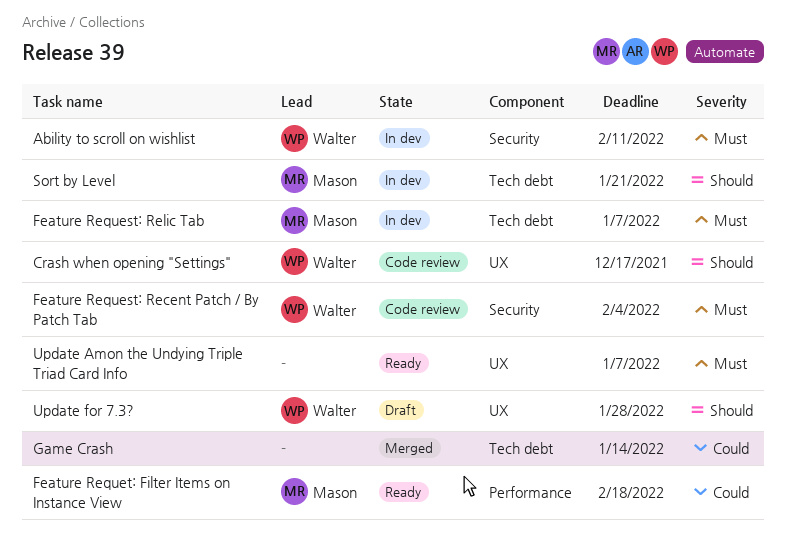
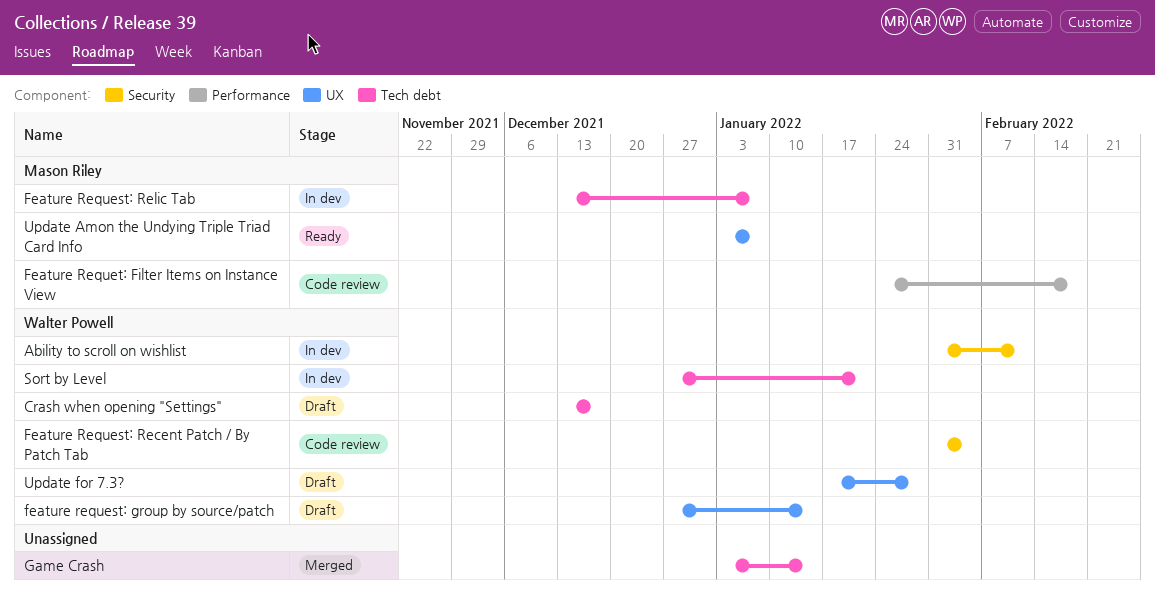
Crash when opening "Settings", status: Code review -> Draft
Crash when opening "Settings", label: UX -> Tech debt
feature request: group by source/patch: none -> present
Feature Requet: Filter Items on Instance View, status: Ready -> Code review
Sort by Level, owner: Mason Riley -> Walter Powell
Update Amon the Undying Triple Triad Card Info, owner: none -> Mason Riley

